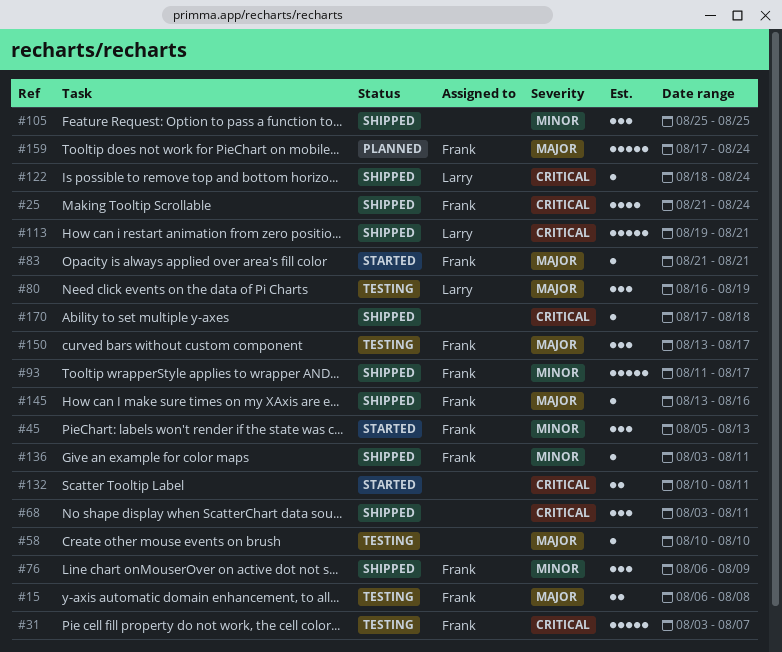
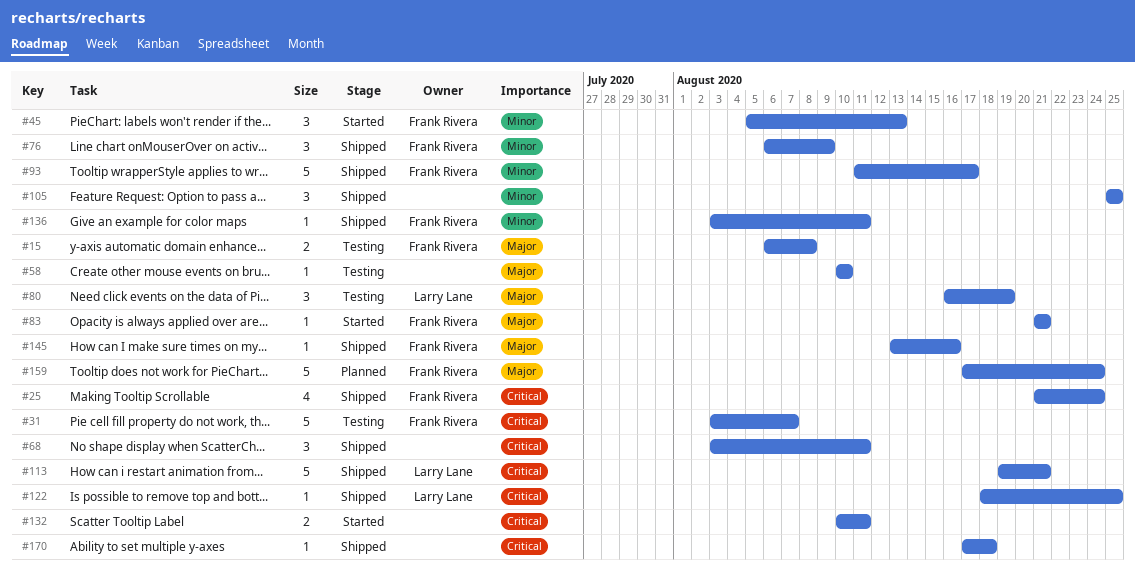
#122, due: Aug 24 -> Aug 25
#150: present -> none

